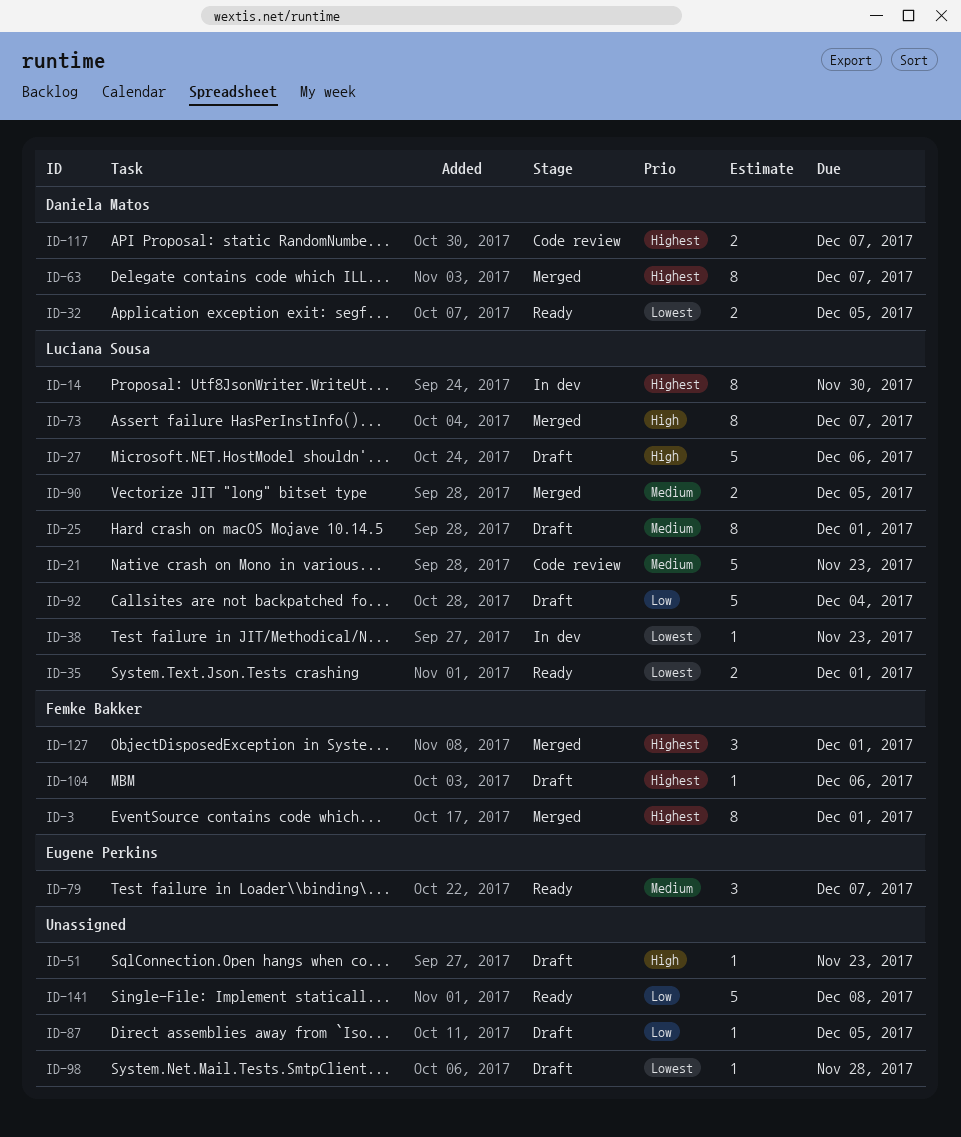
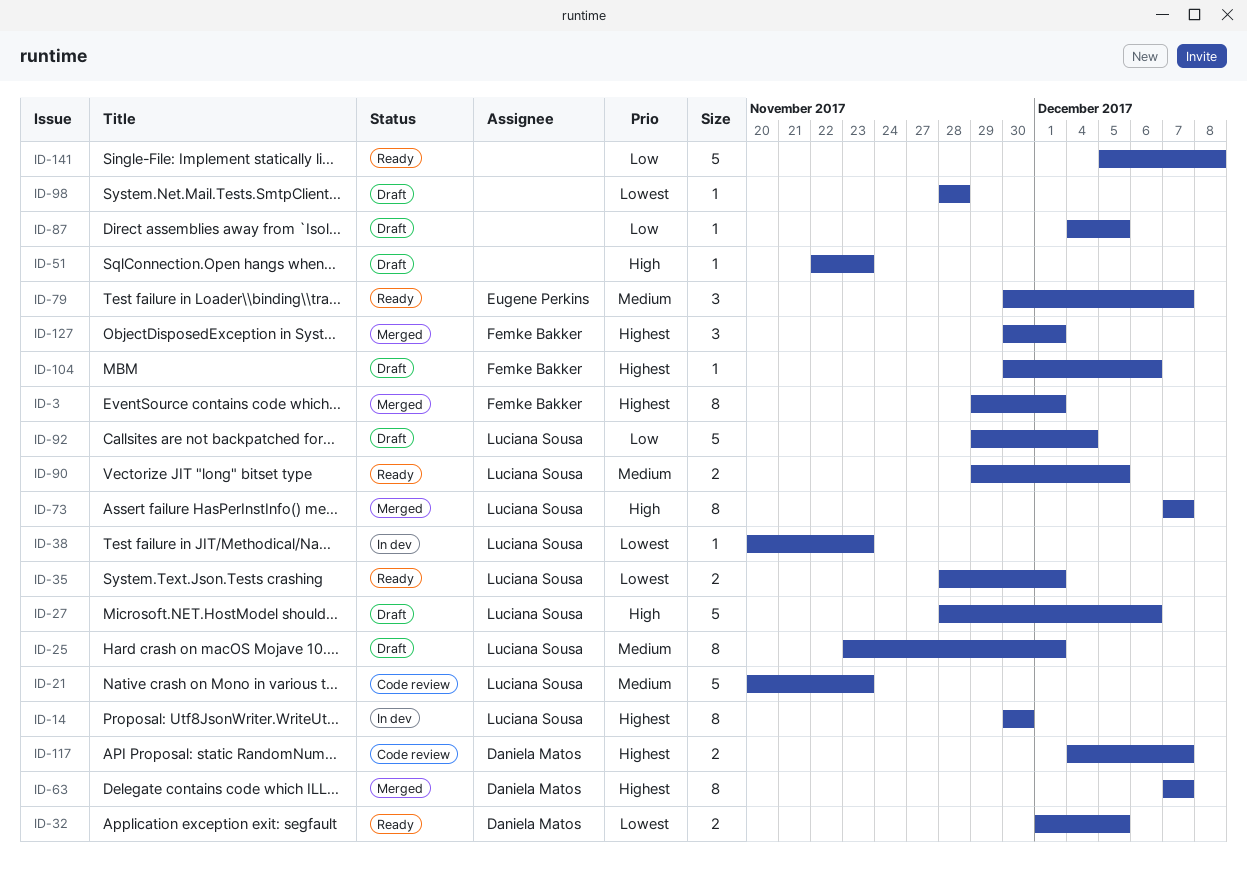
ID-90, status: Merged -> Ready

